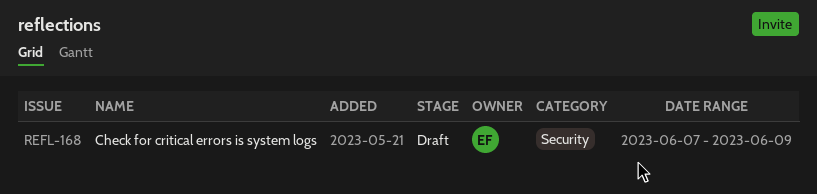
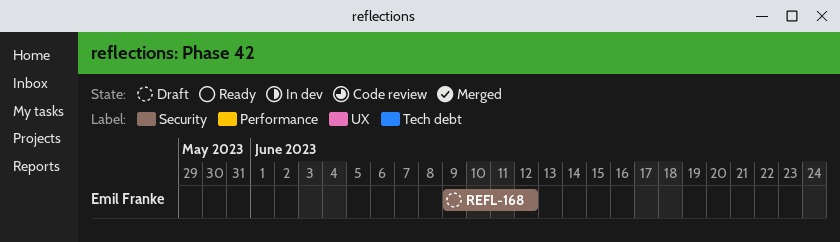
REFL-168, start: Jun 7 -> Jun 9
REFL-168, due: Jun 9 -> Jun 12

